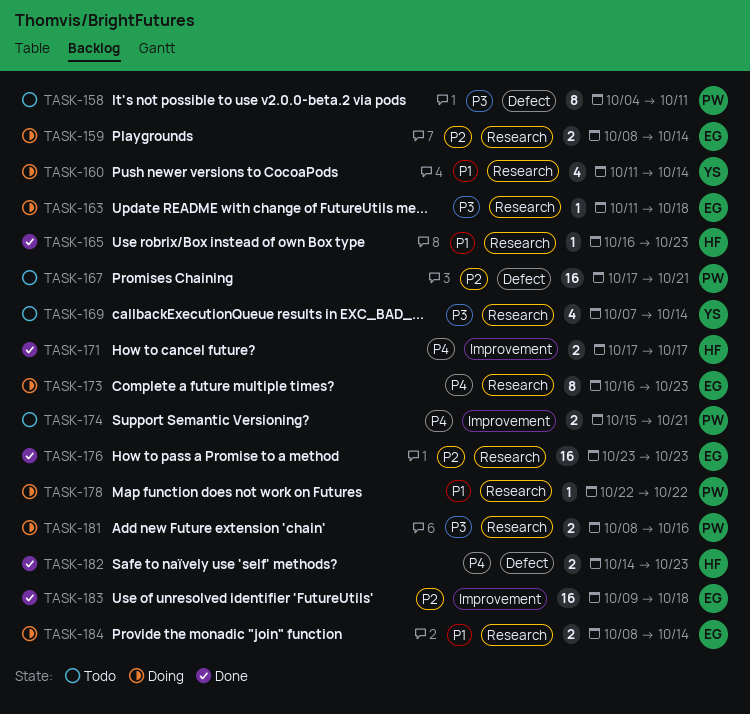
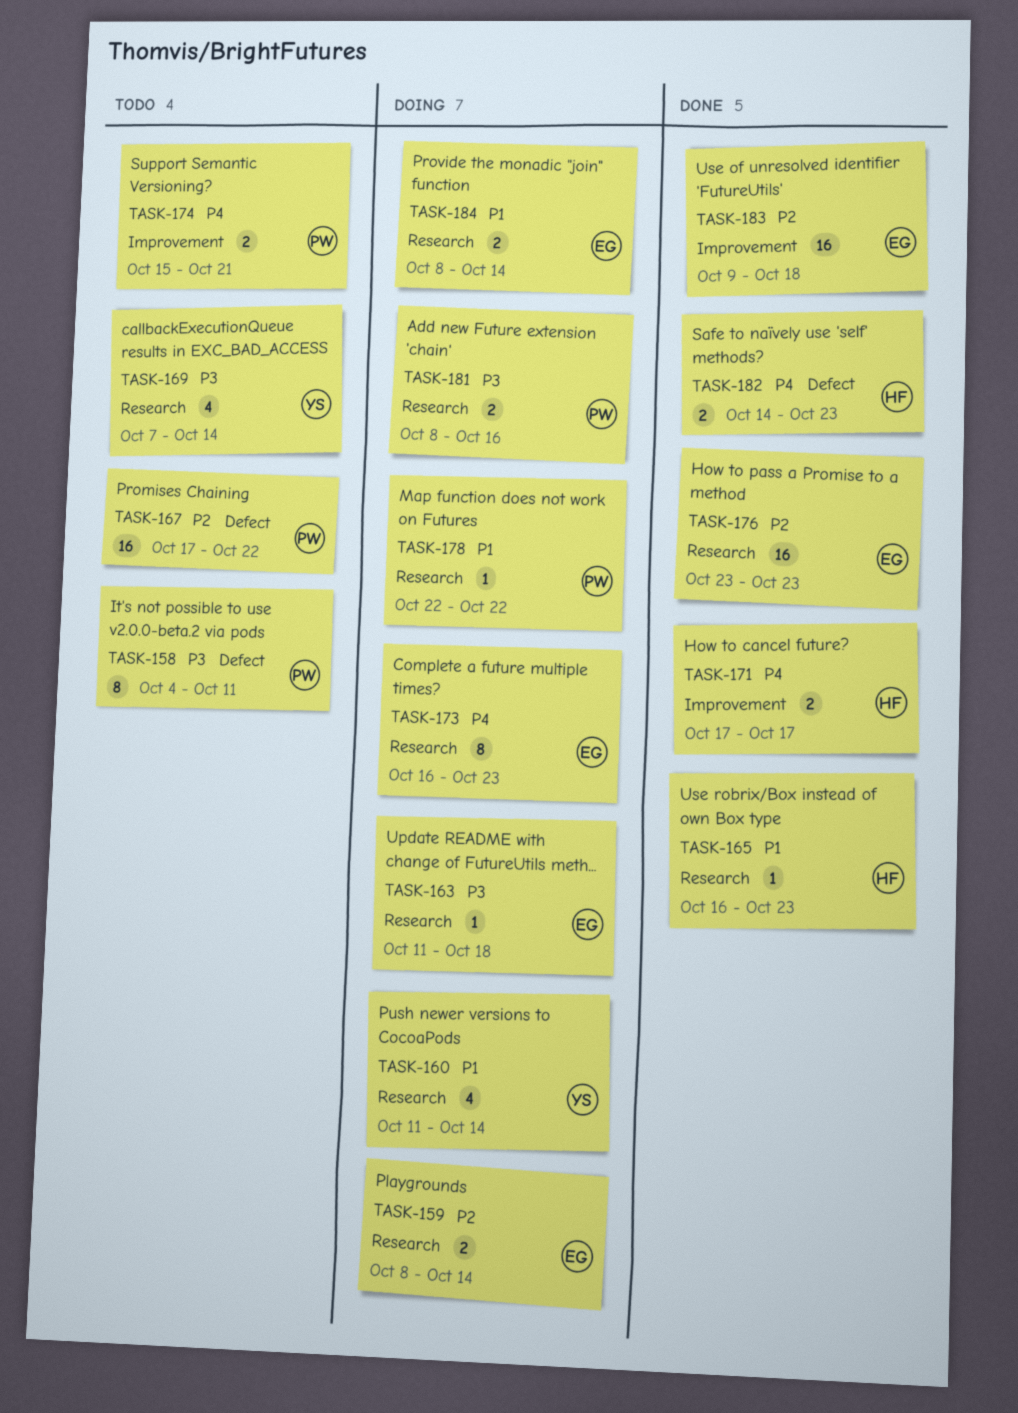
TASK-167, due: Oct 21 -> Oct 22

